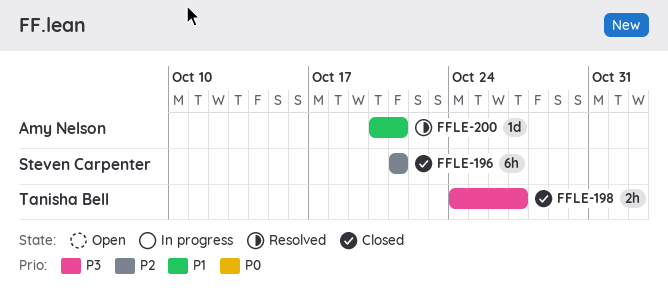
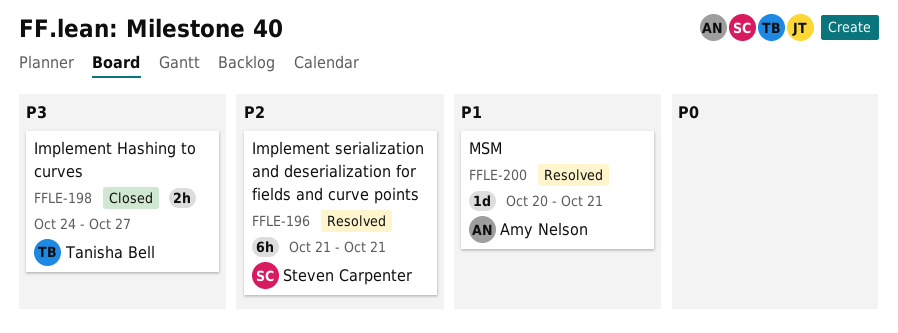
FFLE-196, status: Closed -> Resolved

